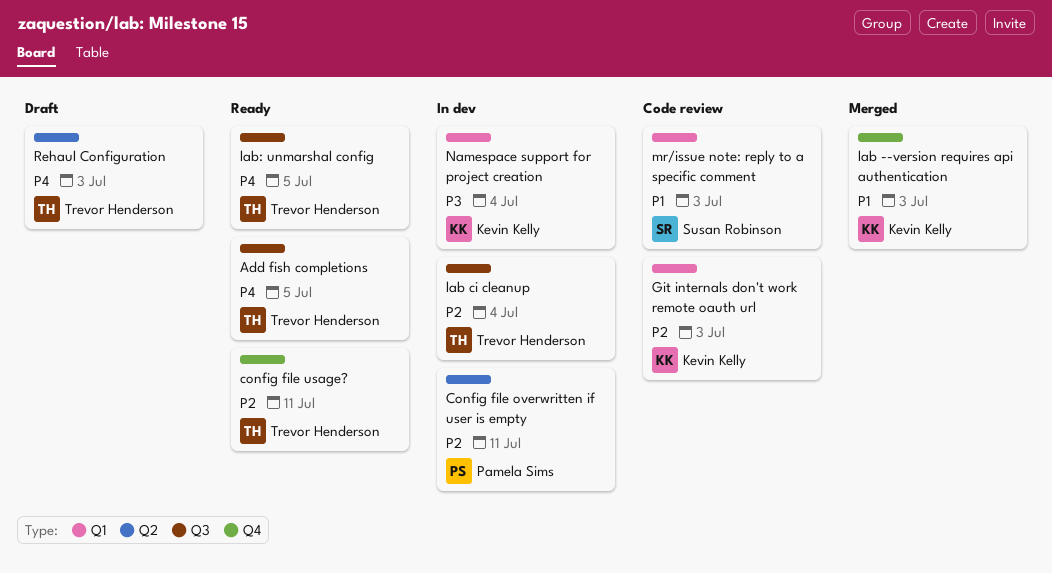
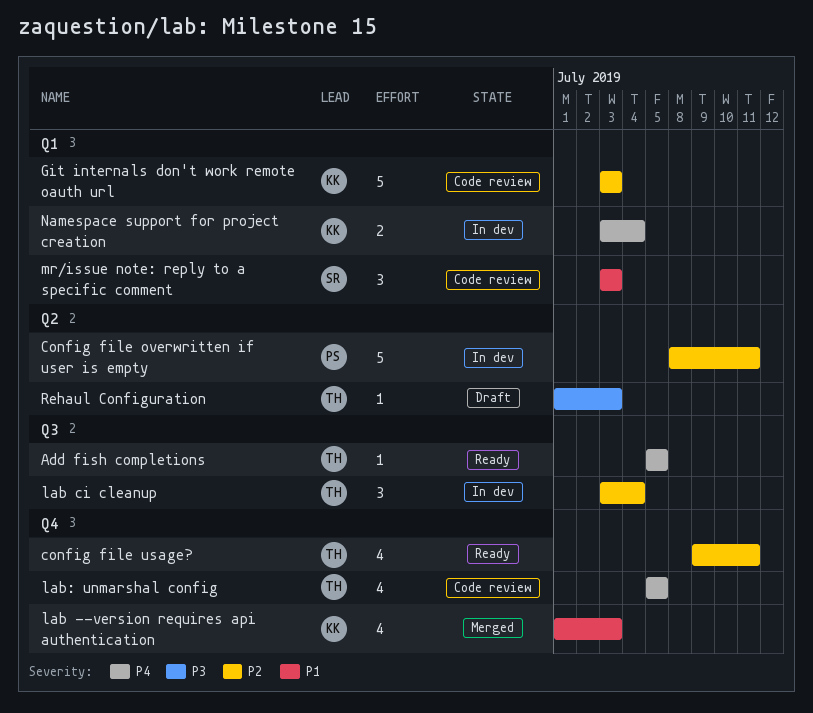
lab: unmarshal config, status: Ready -> Code review
lab: unmarshal config, label: Q3 -> Q4
Namespace support for project creation, priority: P3 -> P4
Rehaul Configuration, priority: P4 -> P3

